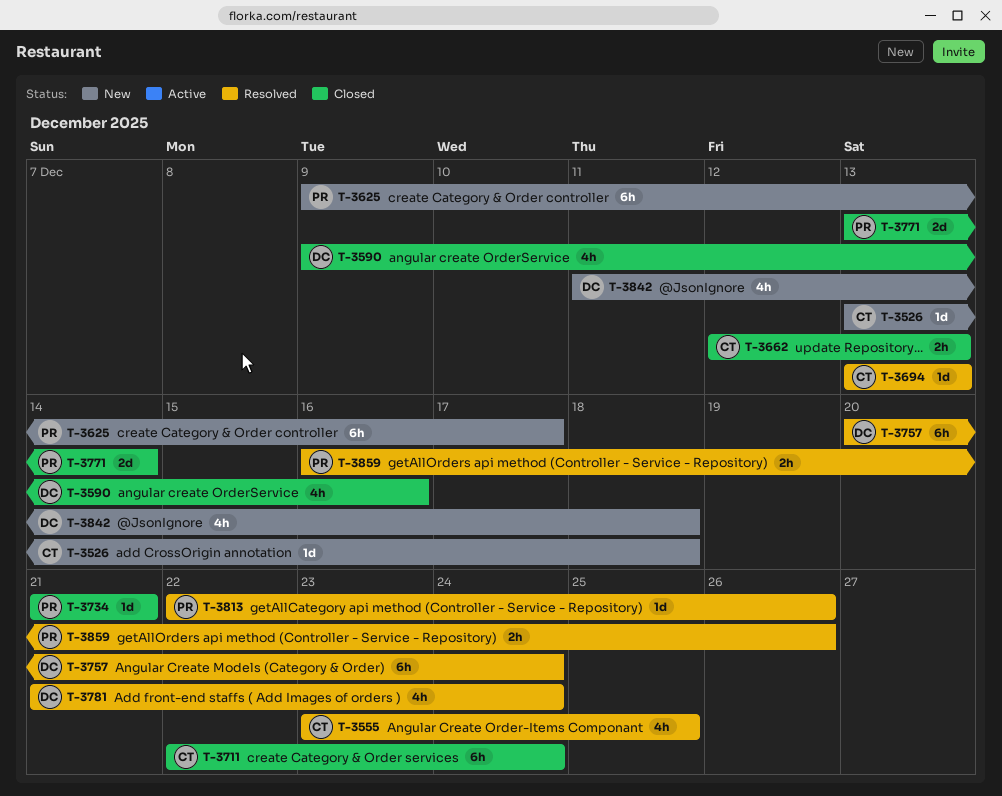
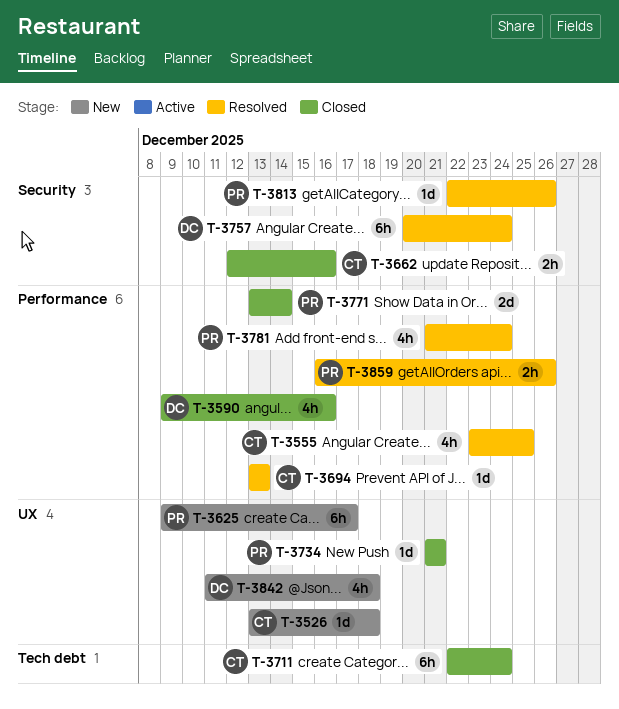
T-3662, due: Dec 13 -> Dec 16
T-3781, owner: DC -> PR

